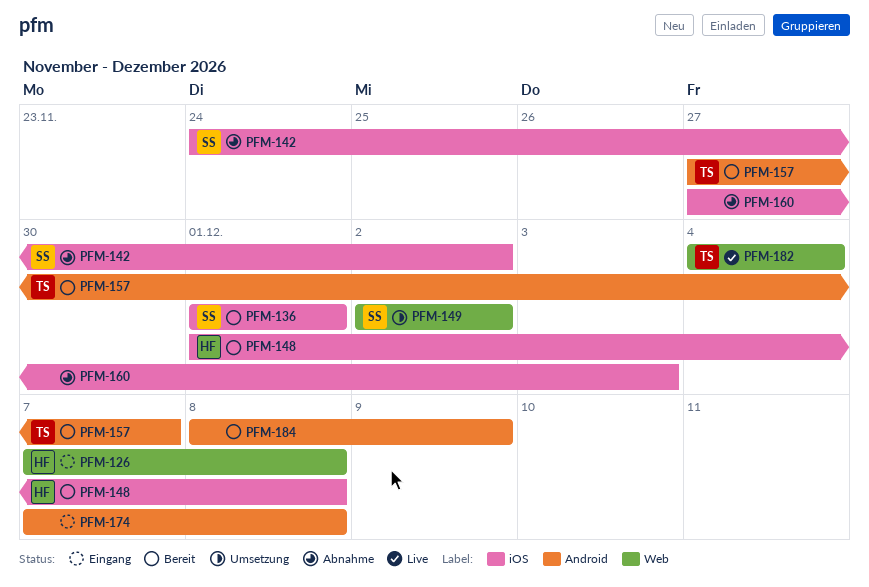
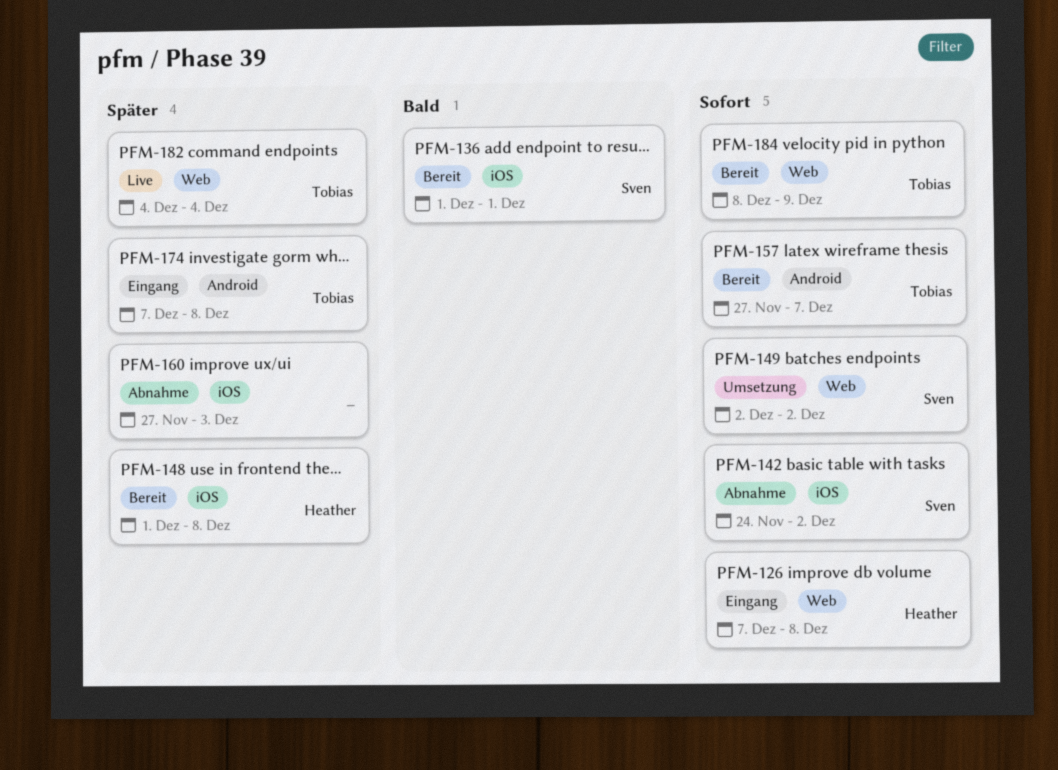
PFM-174, owner: none -> Tobias
PFM-184, owner: none -> Tobias
PFM-184, label: Android -> Web

